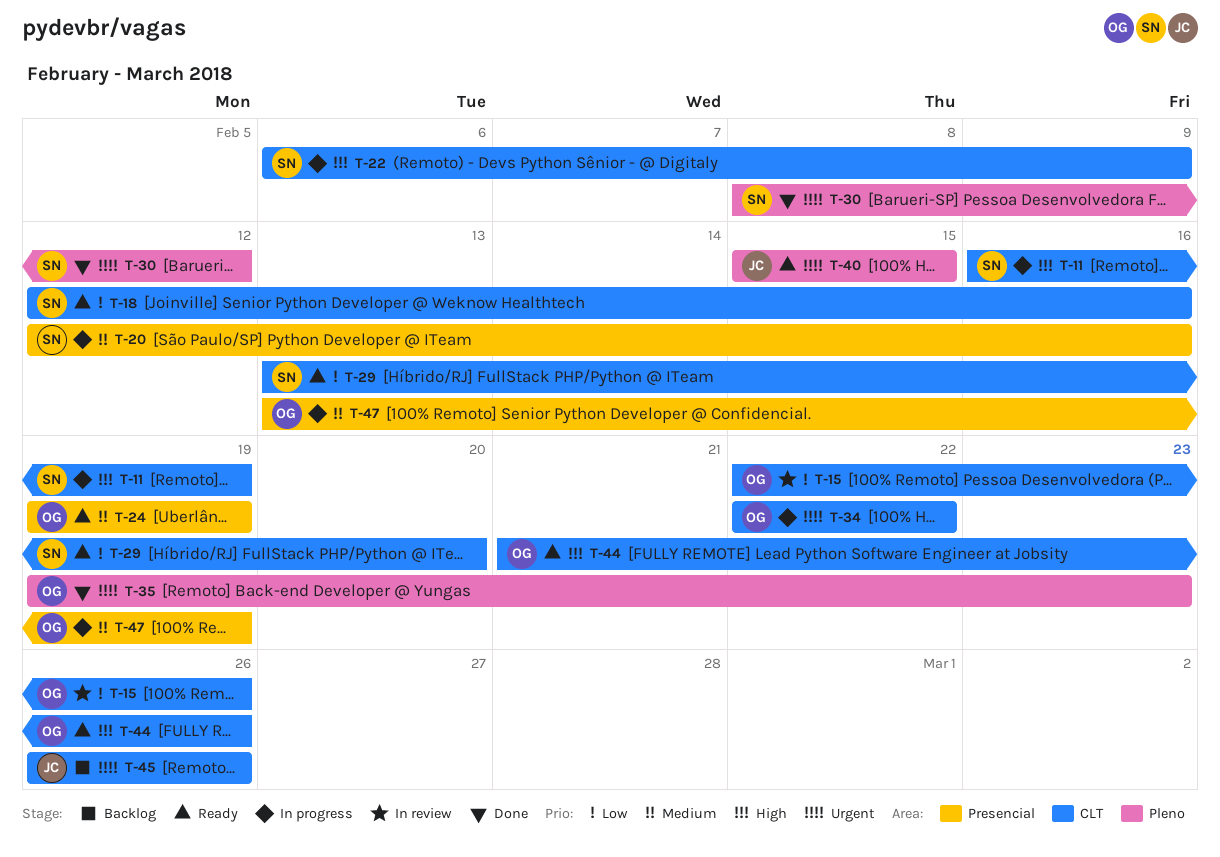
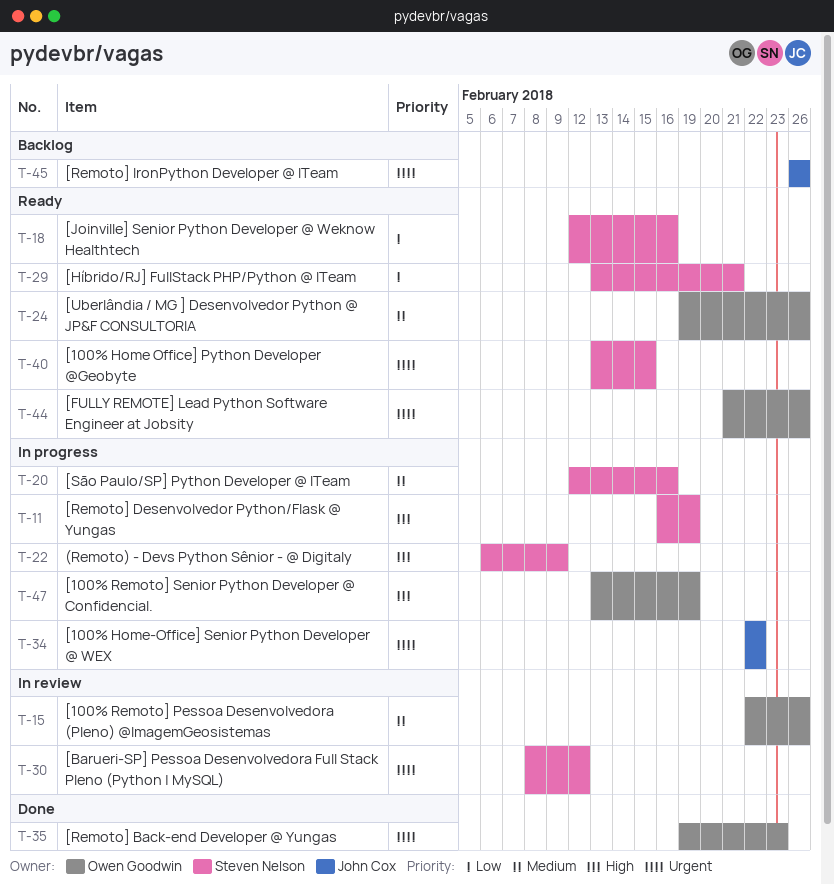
T-15, priority: Low -> Medium
T-24, due: Feb 19 -> Feb 26
T-29, due: Feb 20 -> Feb 21
T-30, status: Done -> In review
T-34, owner: Owen Goodwin -> John Cox
T-40, owner: John Cox -> Steven Nelson
T-40, start: Feb 15 -> Feb 13
T-44, priority: High -> Urgent
T-47, priority: Medium -> High

